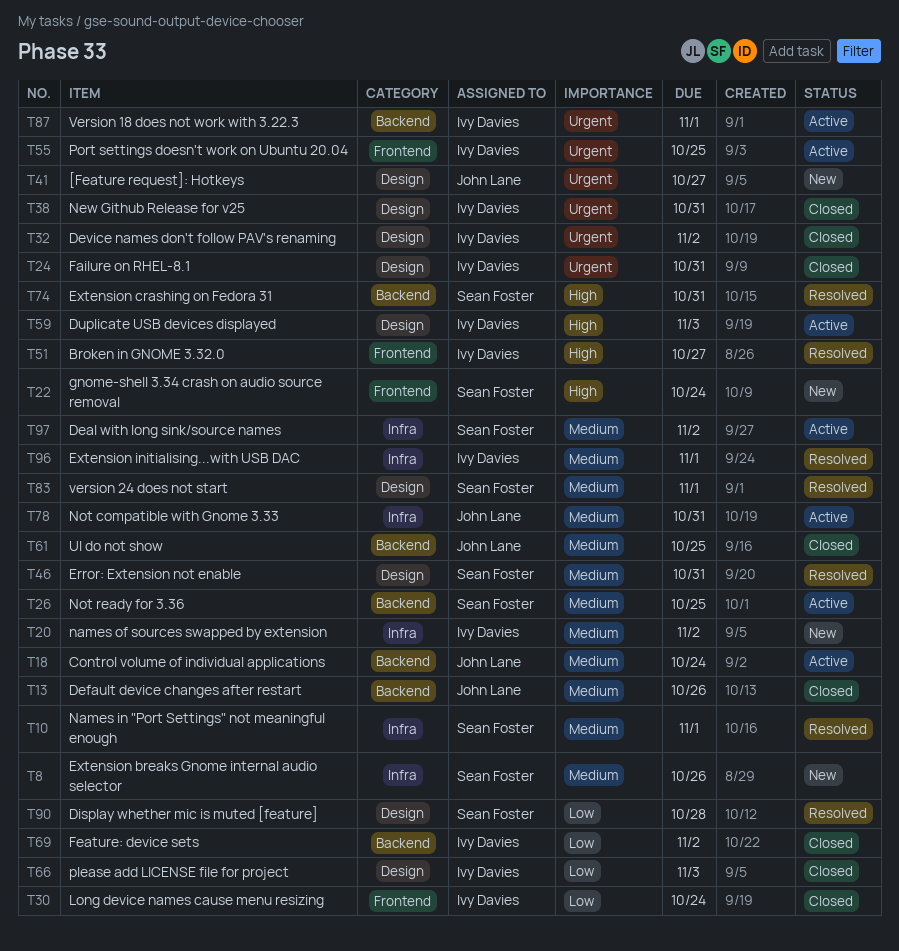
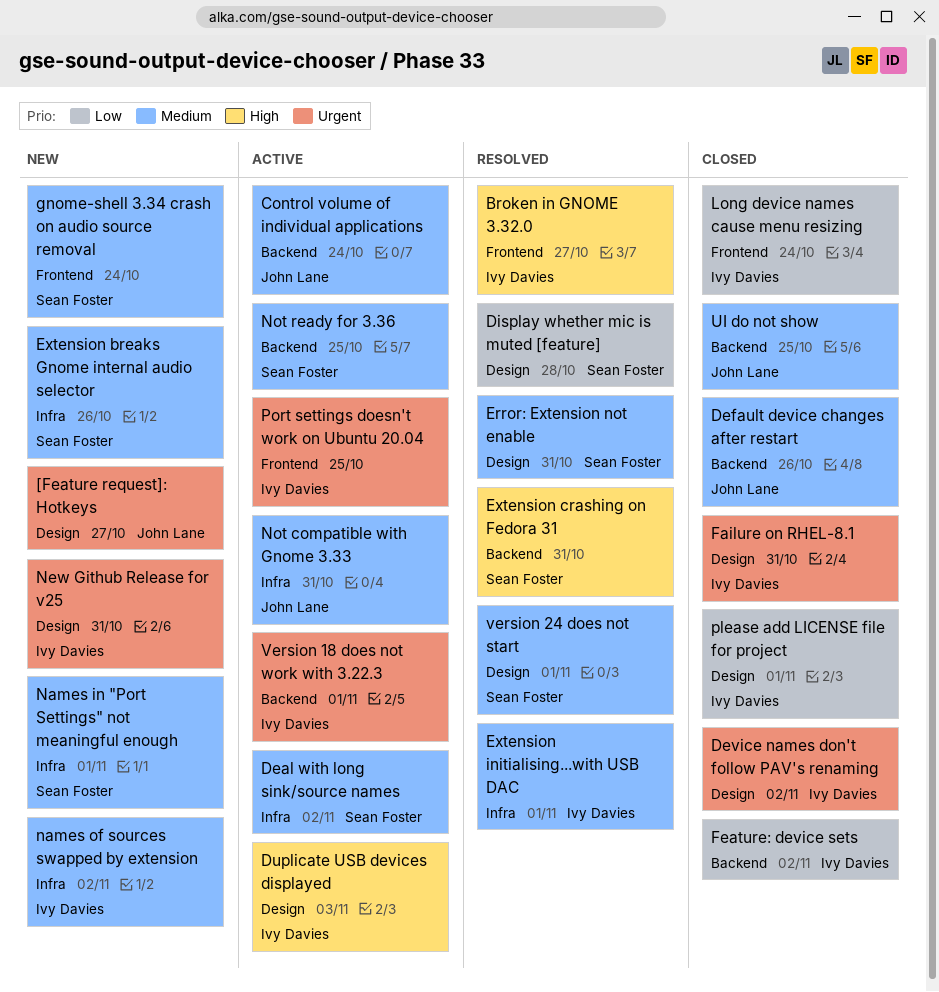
gnome-shell 3.34 crash on audio source removal, priority: High -> Medium
Names in "Port Settings" not meaningful enough, status: Resolved -> New
New Github Release for v25, status: Closed -> New
please add LICENSE file for project, due: Nov 3 -> Nov 1

